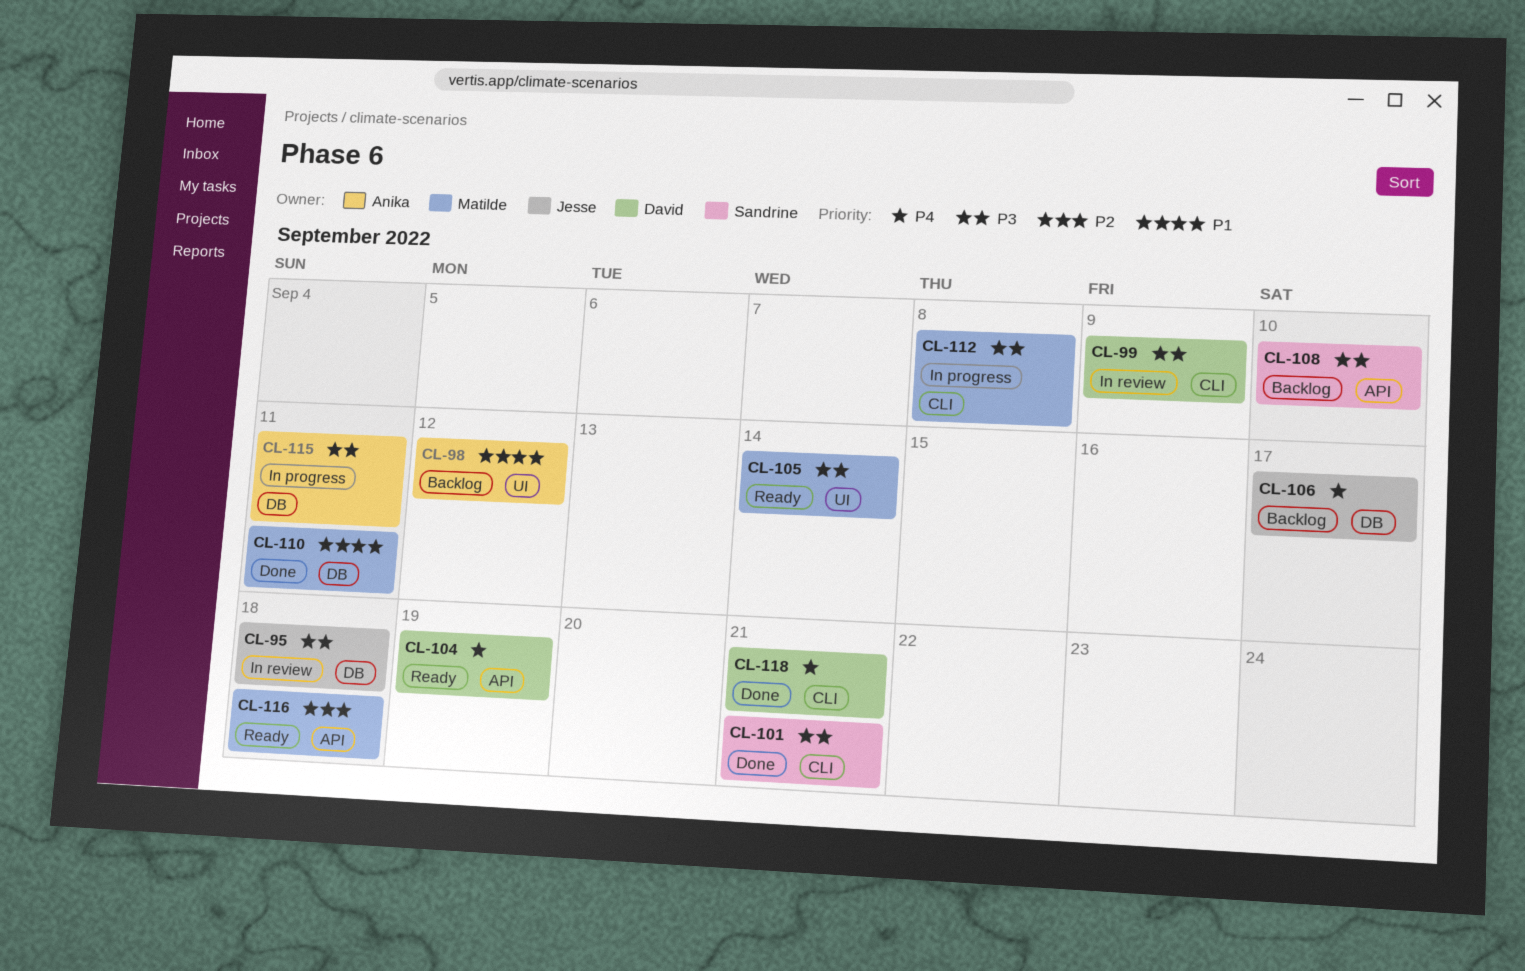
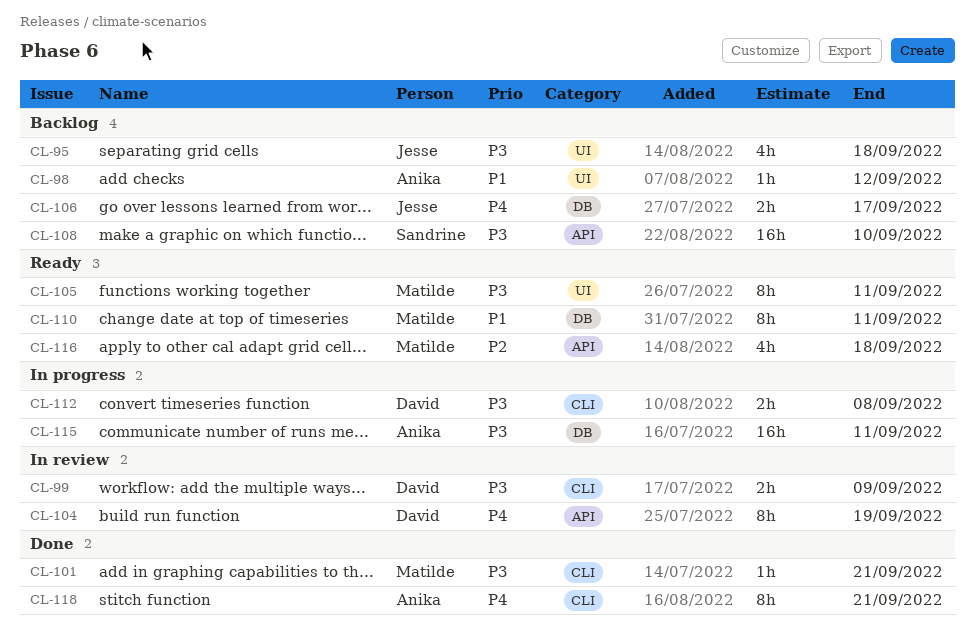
CL-95, status: In review -> Backlog
CL-95, label: DB -> UI
CL-101, owner: Sandrine -> Matilde
CL-104, status: Ready -> In review
CL-105, due: Sep 14 -> Sep 11
CL-110, status: Done -> Ready
CL-112, owner: Matilde -> David
CL-118, owner: David -> Anika

